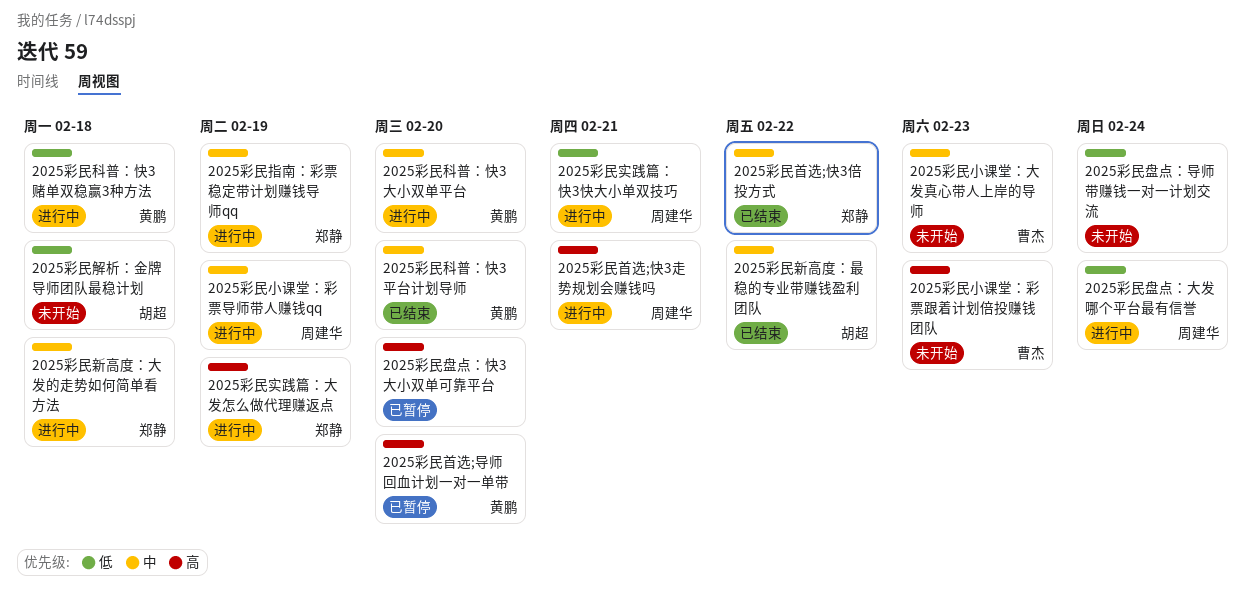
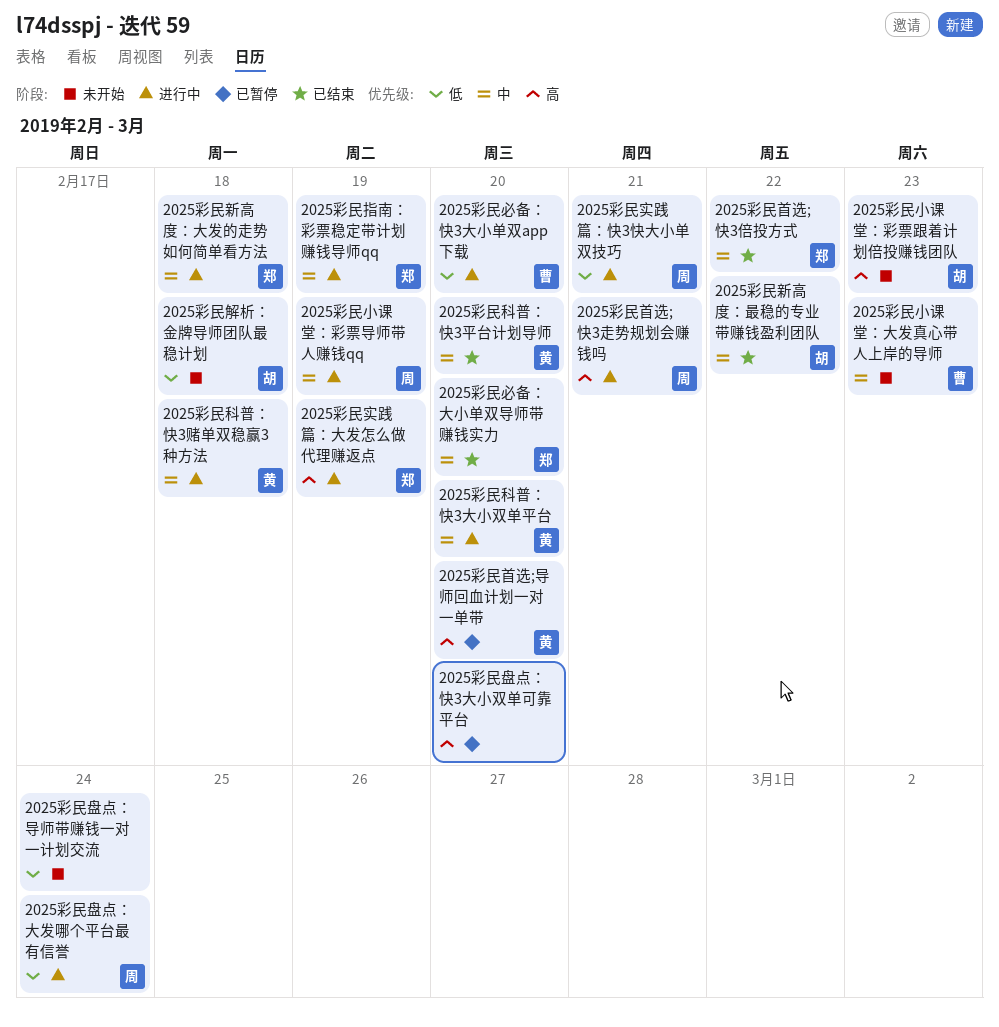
2025彩民小课堂：彩票跟着计划倍投赚钱团队, owner: 曹杰 -> 胡超
2025彩民必备：大小单双导师带赚钱实力: none -> present
2025彩民必备：快3大小单双app下载: none -> present
2025彩民科普：快3赌单双稳赢3种方法, priority: 低 -> 中

